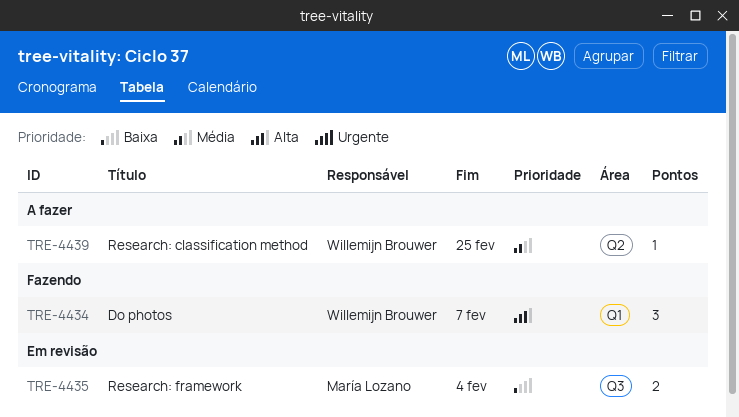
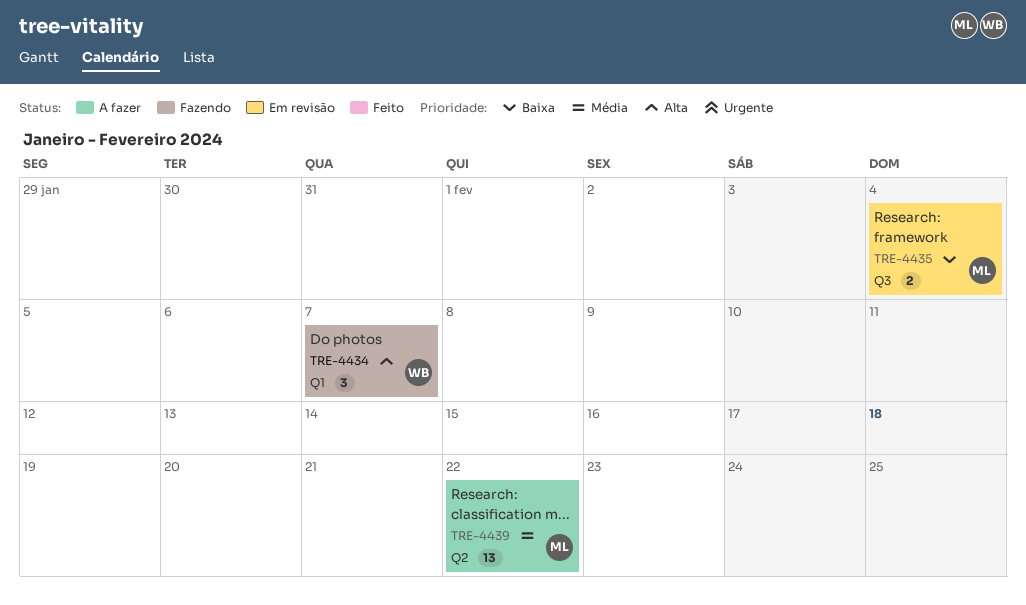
TRE-4439, owner: Willemijn Brouwer -> María Lozano
TRE-4439, estimate: 1 -> 13
TRE-4439, due: Feb 25 -> Feb 22

